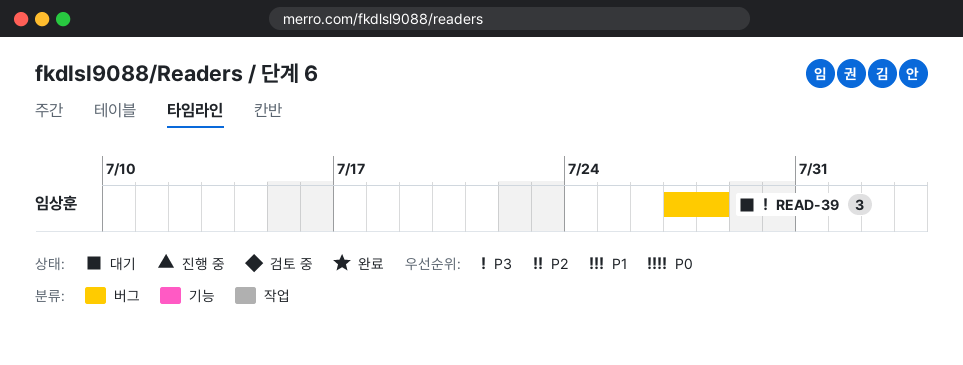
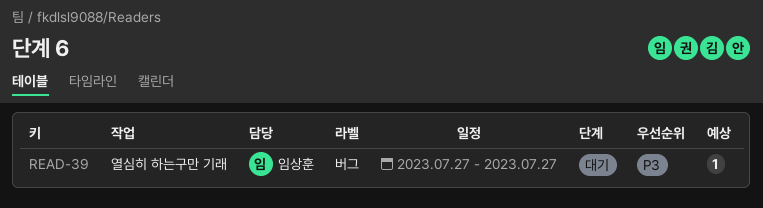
READ-39, estimate: 3 -> 1
READ-39, due: Jul 28 -> Jul 27

